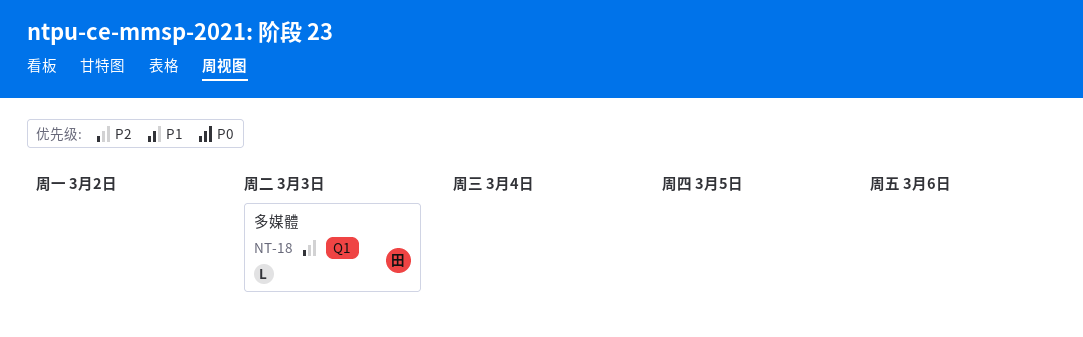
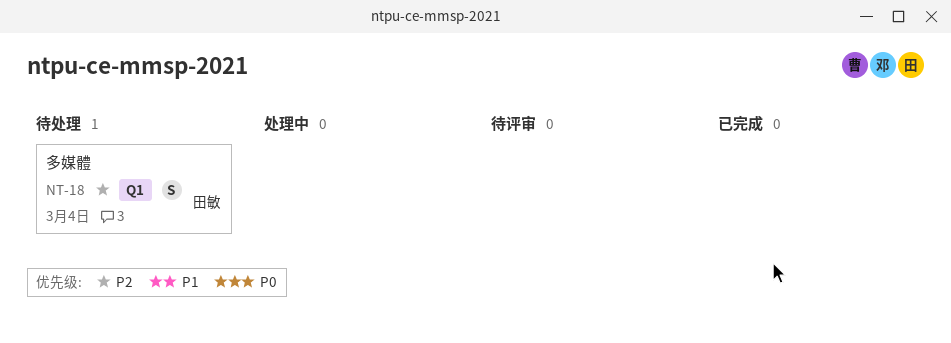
NT-18, estimate: L -> S
NT-18, due: Mar 3 -> Mar 4

